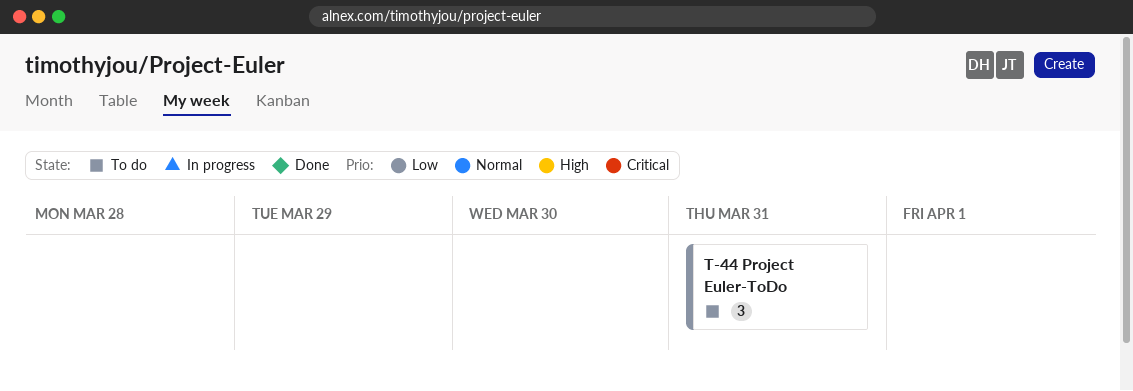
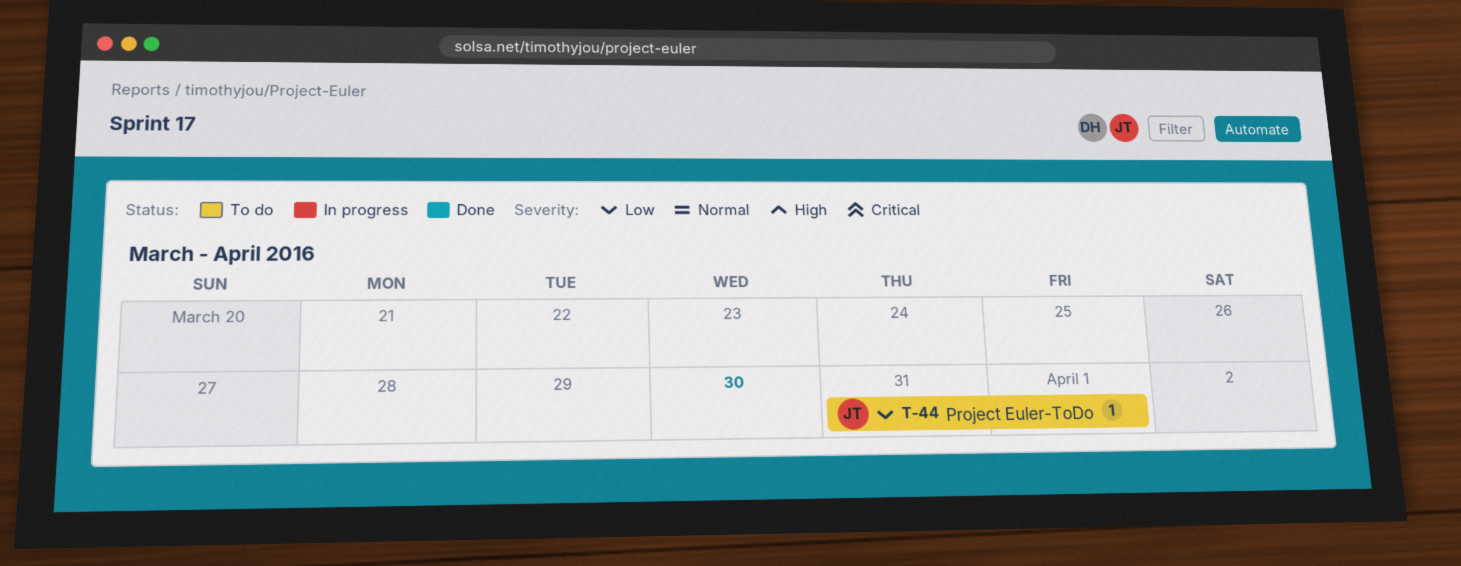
T-44, estimate: 3 -> 1
T-44, due: Mar 31 -> Apr 1

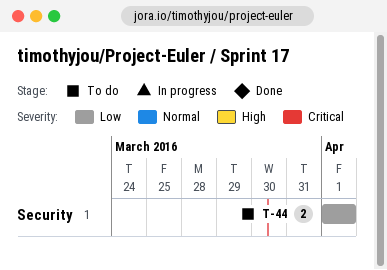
T-44, estimate: 1 -> 2
T-44, start: Mar 31 -> Apr 1

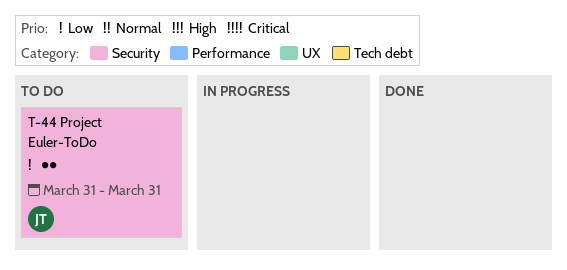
T-44, start: Apr 1 -> Mar 31
T-44, due: Apr 1 -> Mar 31

